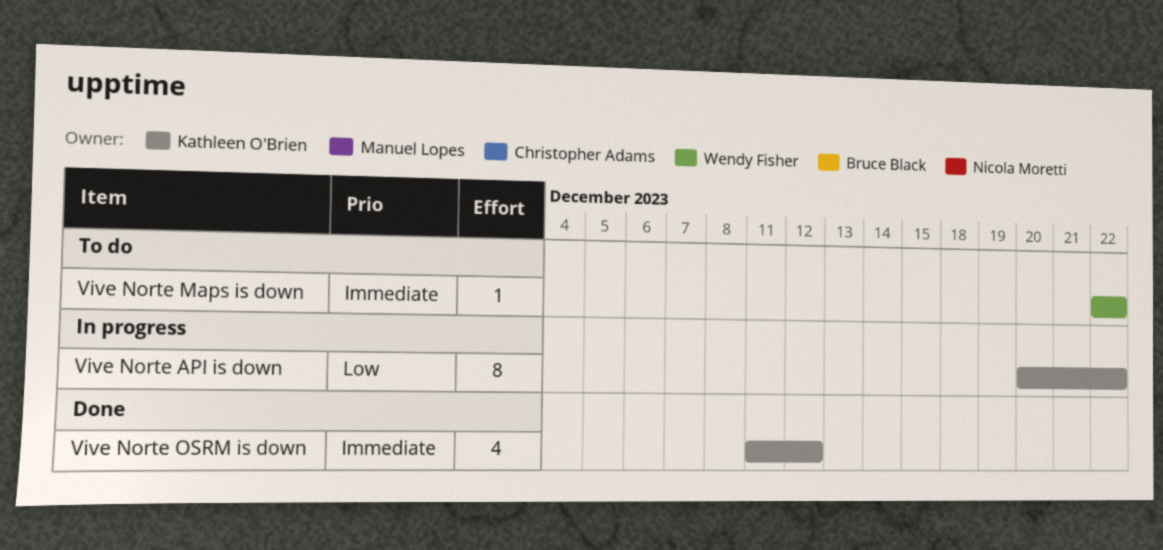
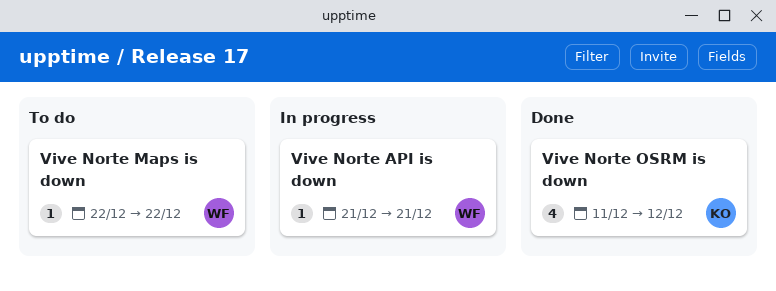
Vive Norte API is down, owner: Kathleen O'Brien -> Wendy Fisher
Vive Norte API is down, estimate: 8 -> 1
Vive Norte API is down, start: Dec 20 -> Dec 21
Vive Norte API is down, due: Dec 22 -> Dec 21

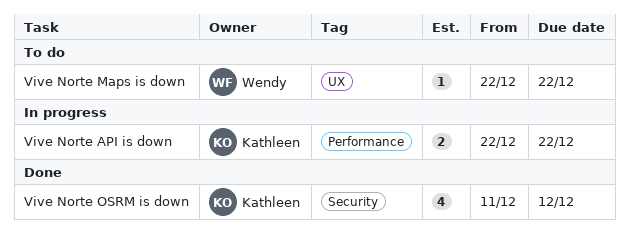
Vive Norte API is down, owner: Wendy -> Kathleen
Vive Norte API is down, estimate: 1 -> 2
Vive Norte API is down, start: Dec 21 -> Dec 22
Vive Norte API is down, due: Dec 21 -> Dec 22

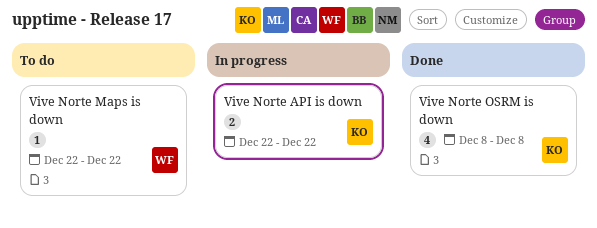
Vive Norte OSRM is down, start: Dec 11 -> Dec 8
Vive Norte OSRM is down, due: Dec 12 -> Dec 8

